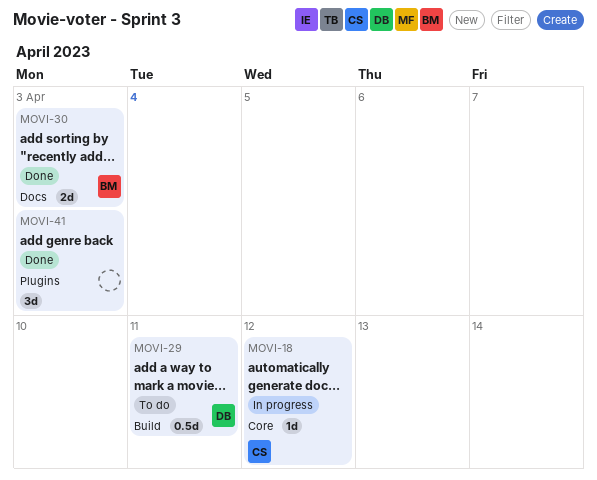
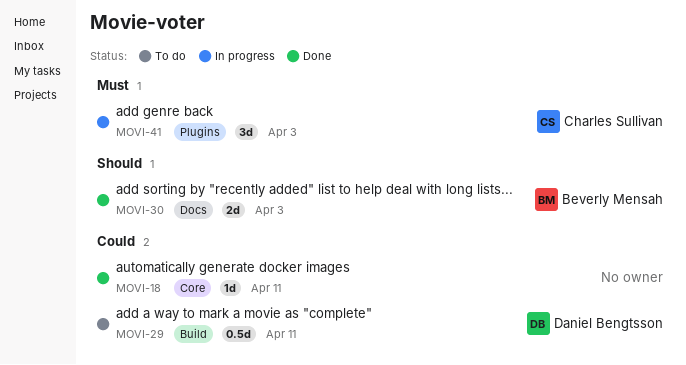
MOVI-18, status: In progress -> Done
MOVI-18, owner: Charles Sullivan -> none
MOVI-18, due: Apr 12 -> Apr 11
MOVI-41, status: Done -> In progress
MOVI-41, owner: none -> Charles Sullivan

